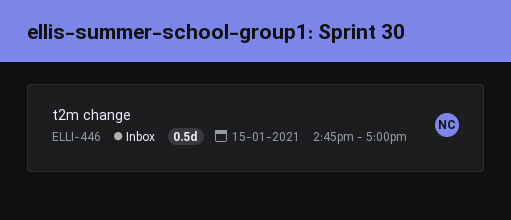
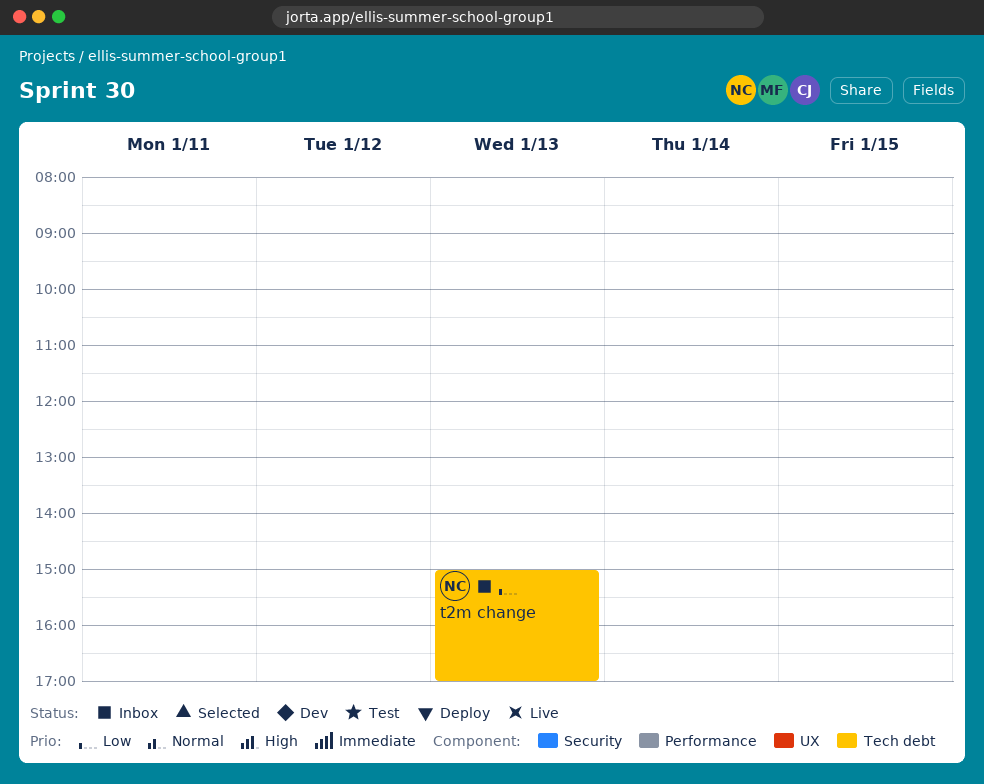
t2m change, day: Jan 15 -> Jan 13
t2m change, begins: 14:45 -> 15:00

